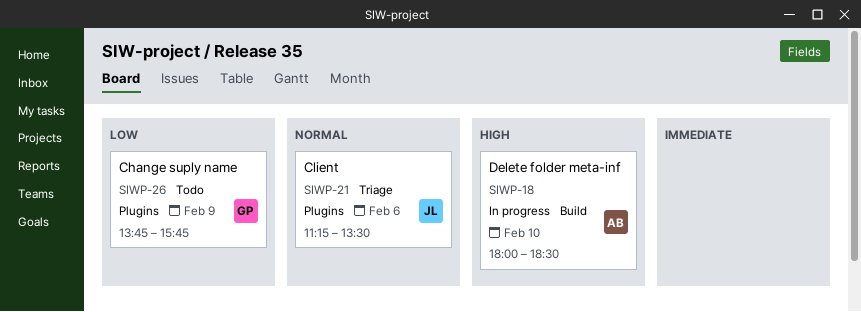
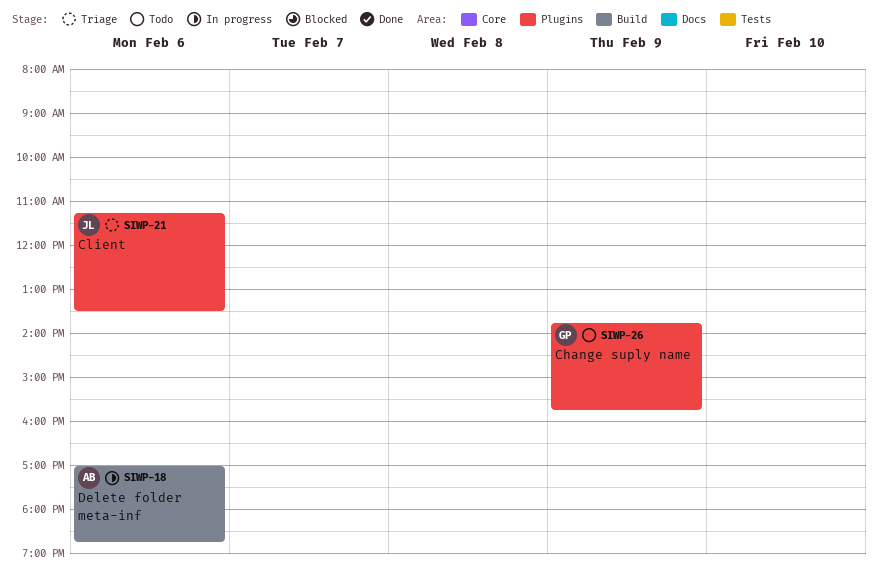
SIWP-18, day: Feb 10 -> Feb 6
SIWP-18, begins: 18:00 -> 17:00
SIWP-18, ends: 18:30 -> 18:45

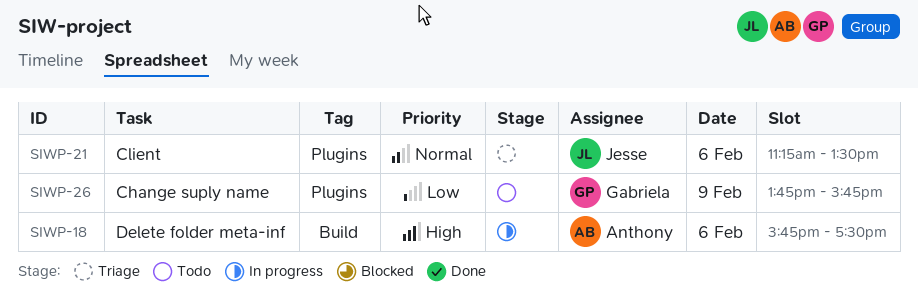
SIWP-18, begins: 17:00 -> 15:45
SIWP-18, ends: 18:45 -> 17:30

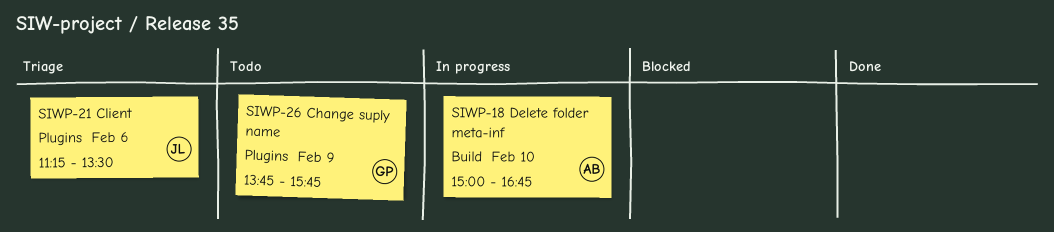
SIWP-18, day: Feb 6 -> Feb 10
SIWP-18, begins: 15:45 -> 15:00
SIWP-18, ends: 17:30 -> 16:45

